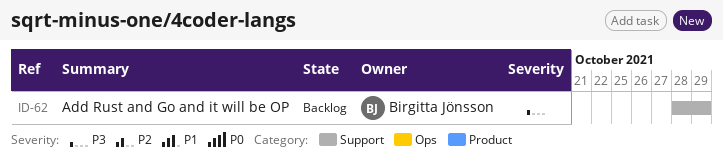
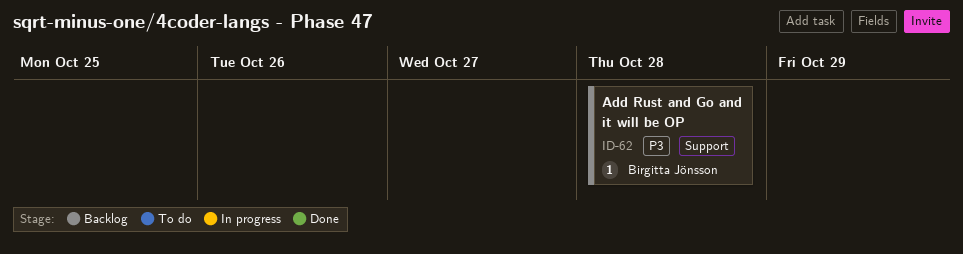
ID-62, due: Oct 29 -> Oct 28

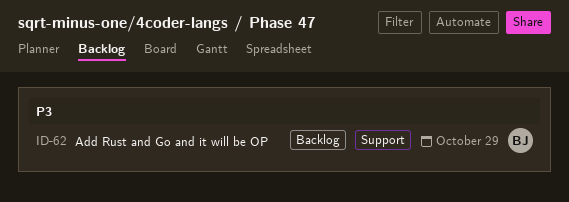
ID-62, due: Oct 28 -> Oct 29

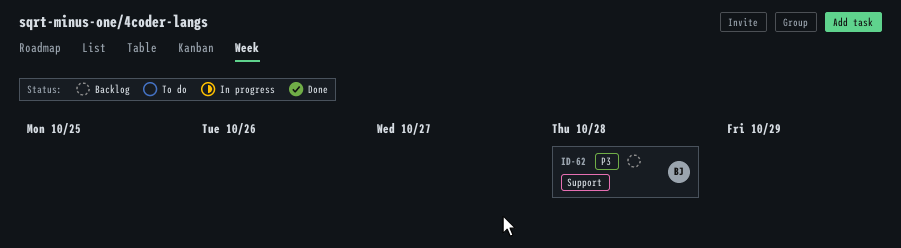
ID-62, due: Oct 29 -> Oct 28

